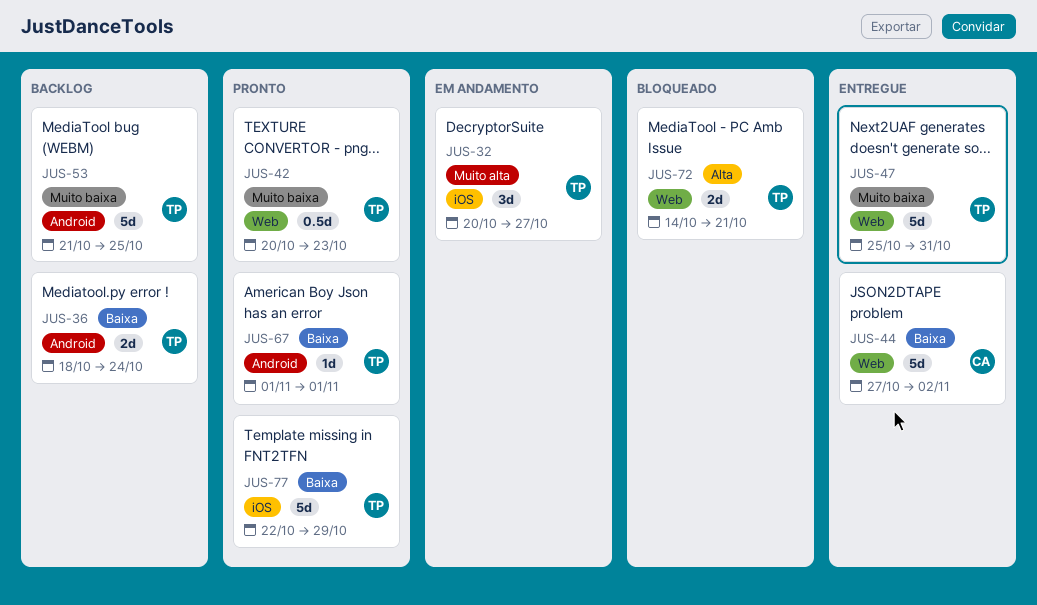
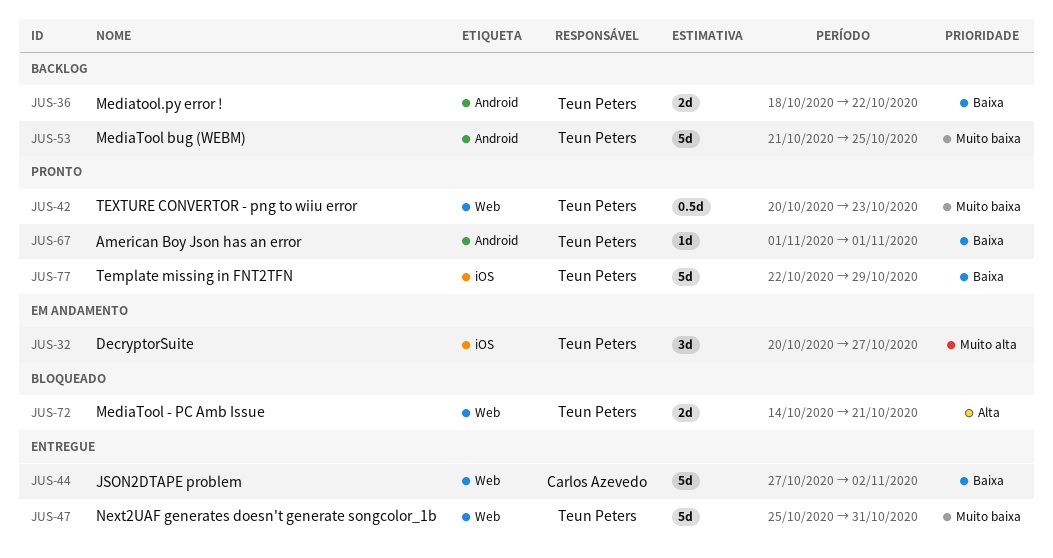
JUS-36, due: Oct 24 -> Oct 22

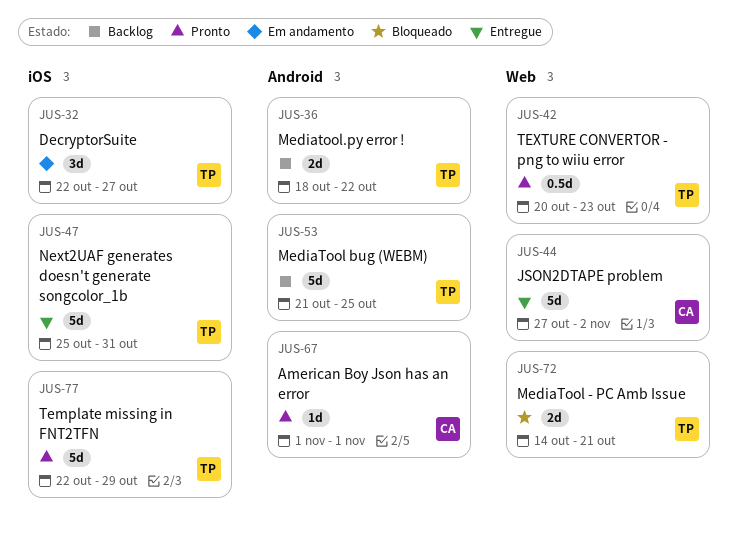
JUS-32, start: Oct 20 -> Oct 22
JUS-47, label: Web -> iOS
JUS-67, owner: Teun Peters -> Carlos Azevedo

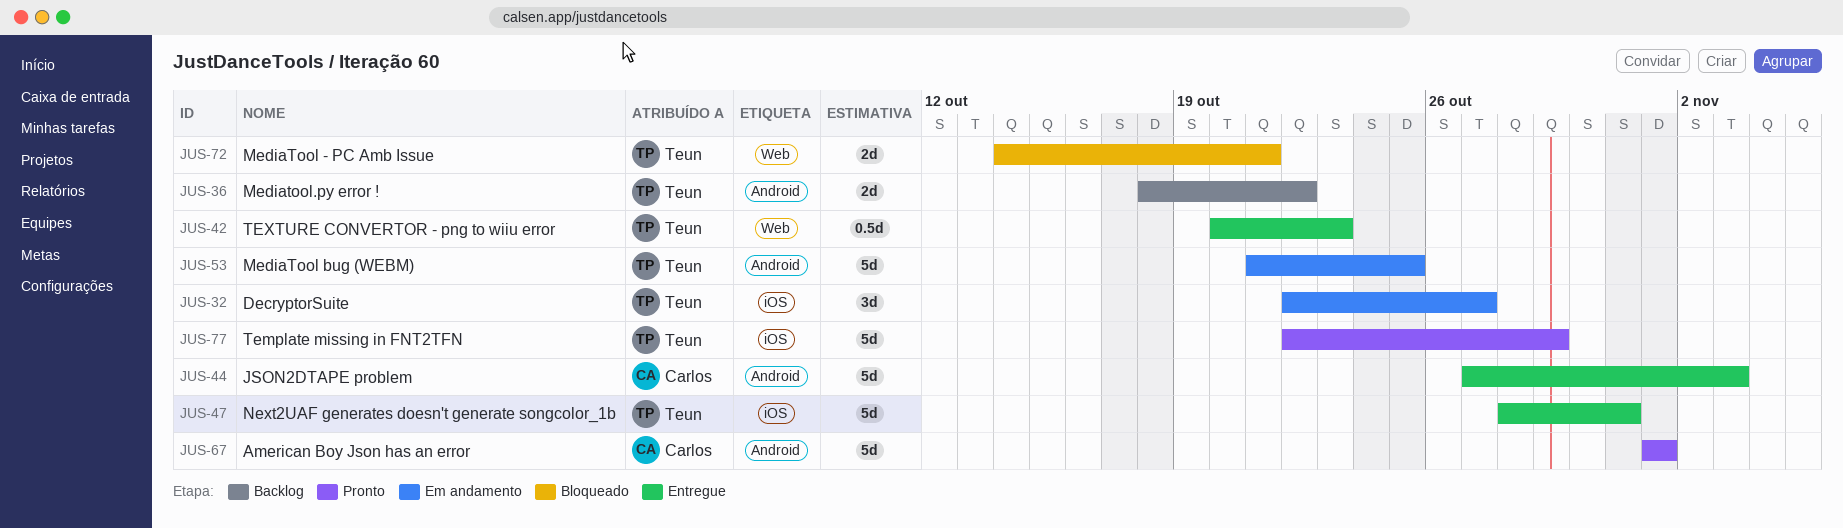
JUS-42, status: Pronto -> Entregue
JUS-44, label: Web -> Android
JUS-44, due: Nov 2 -> Nov 3
JUS-47, start: Oct 25 -> Oct 28
JUS-53, status: Backlog -> Em andamento
JUS-67, estimate: 1d -> 5d

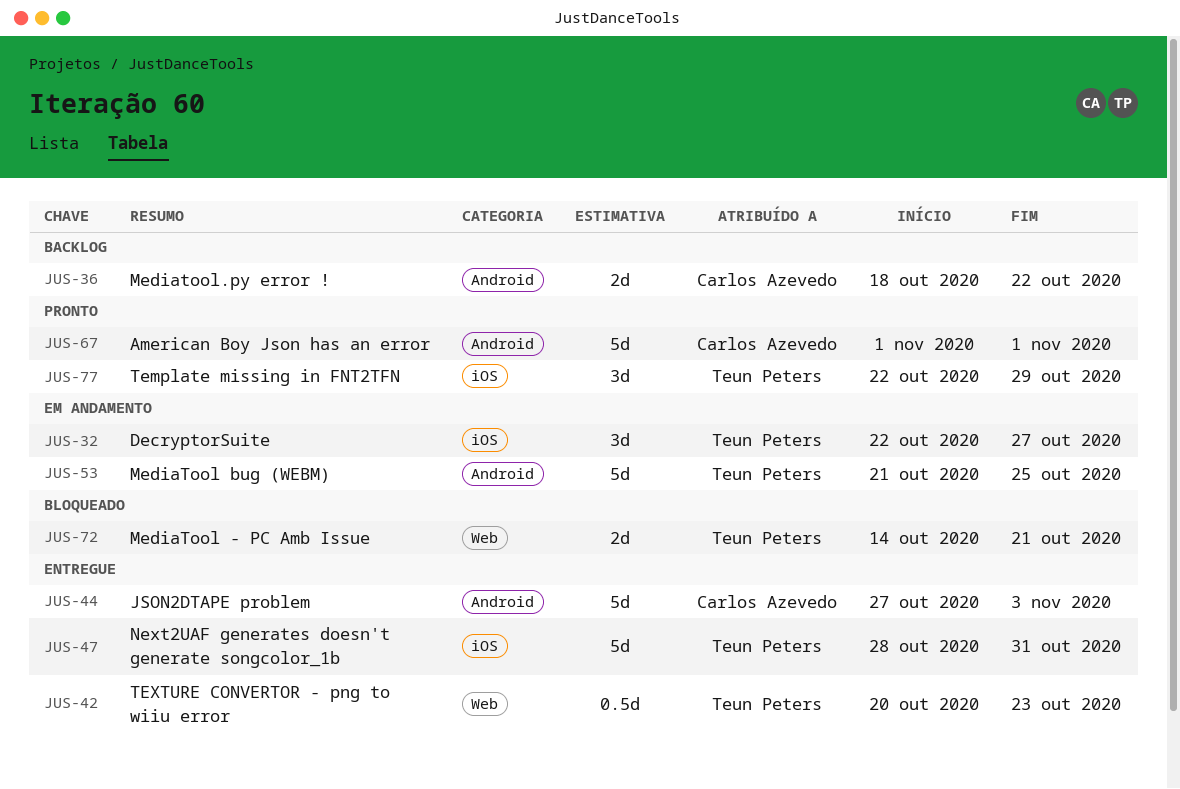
JUS-36, owner: Teun Peters -> Carlos Azevedo
JUS-77, estimate: 5d -> 3d

